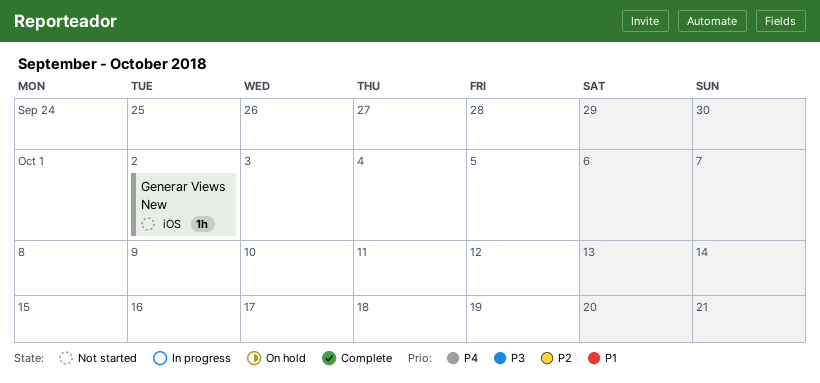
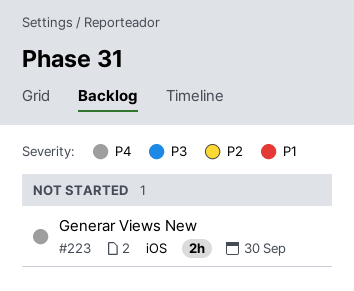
Generar Views New, estimate: 1h -> 2h
Generar Views New, due: Oct 2 -> Sep 30

